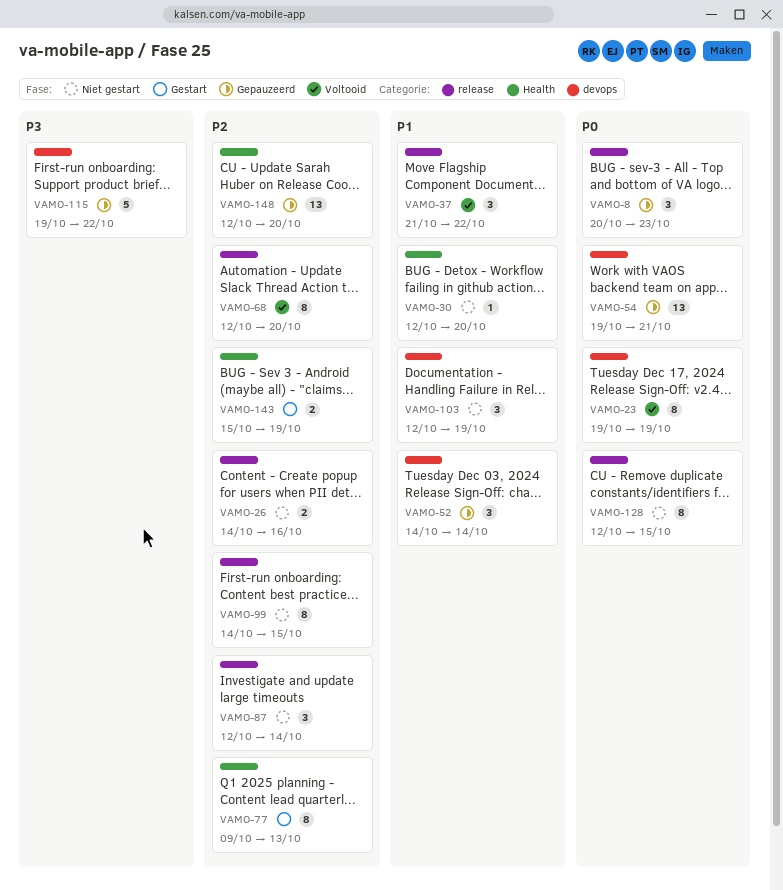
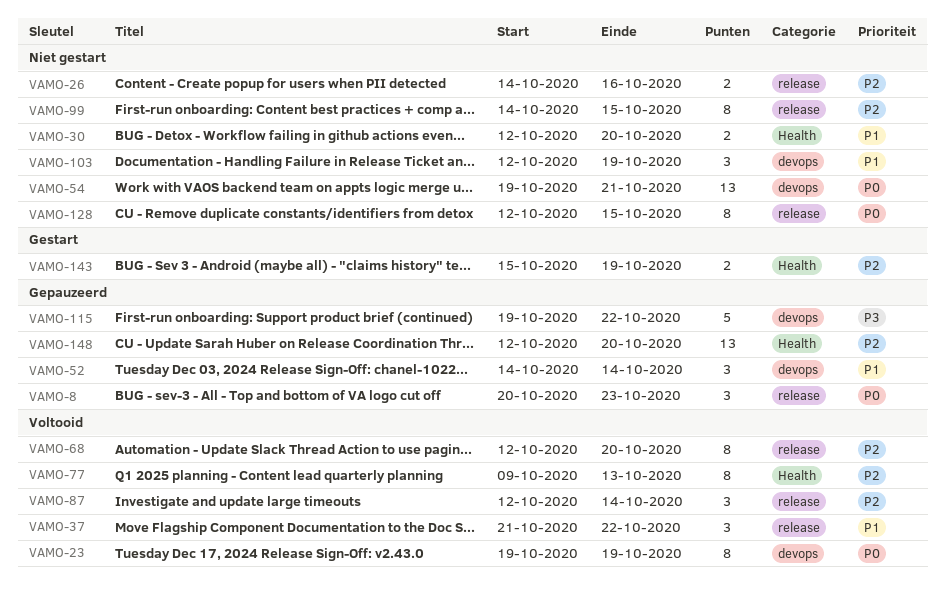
VAMO-30, estimate: 1 -> 2
VAMO-54, status: Gepauzeerd -> Niet gestart
VAMO-77, status: Gestart -> Voltooid
VAMO-87, status: Niet gestart -> Voltooid

